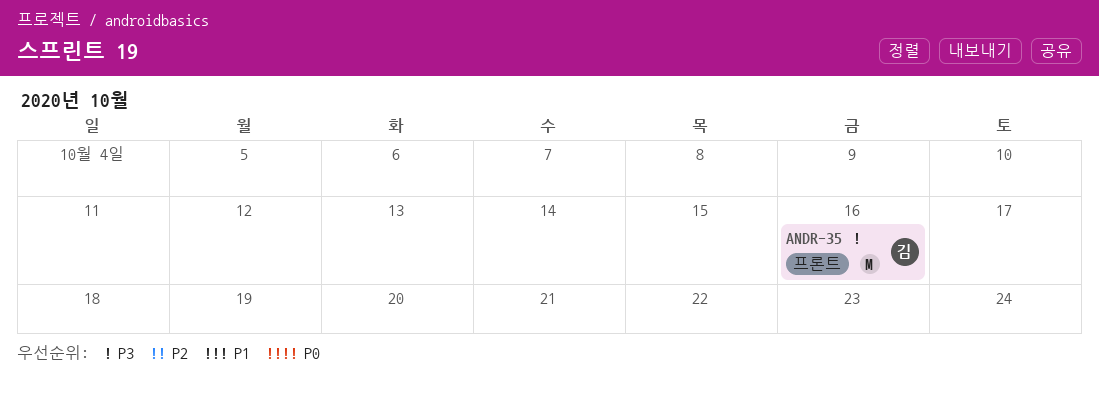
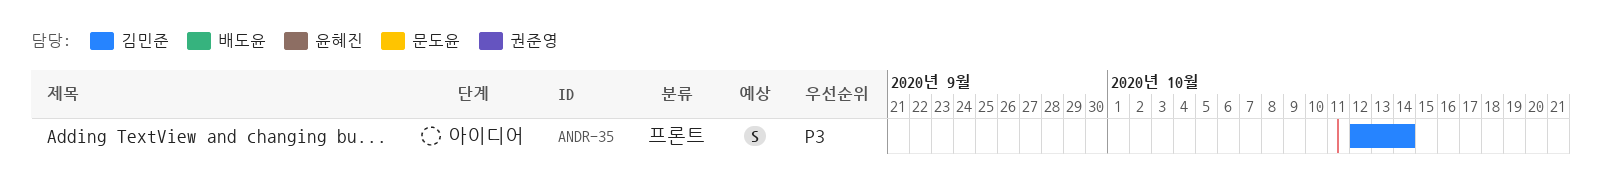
ANDR-35, estimate: M -> S
ANDR-35, due: Oct 16 -> Oct 14

